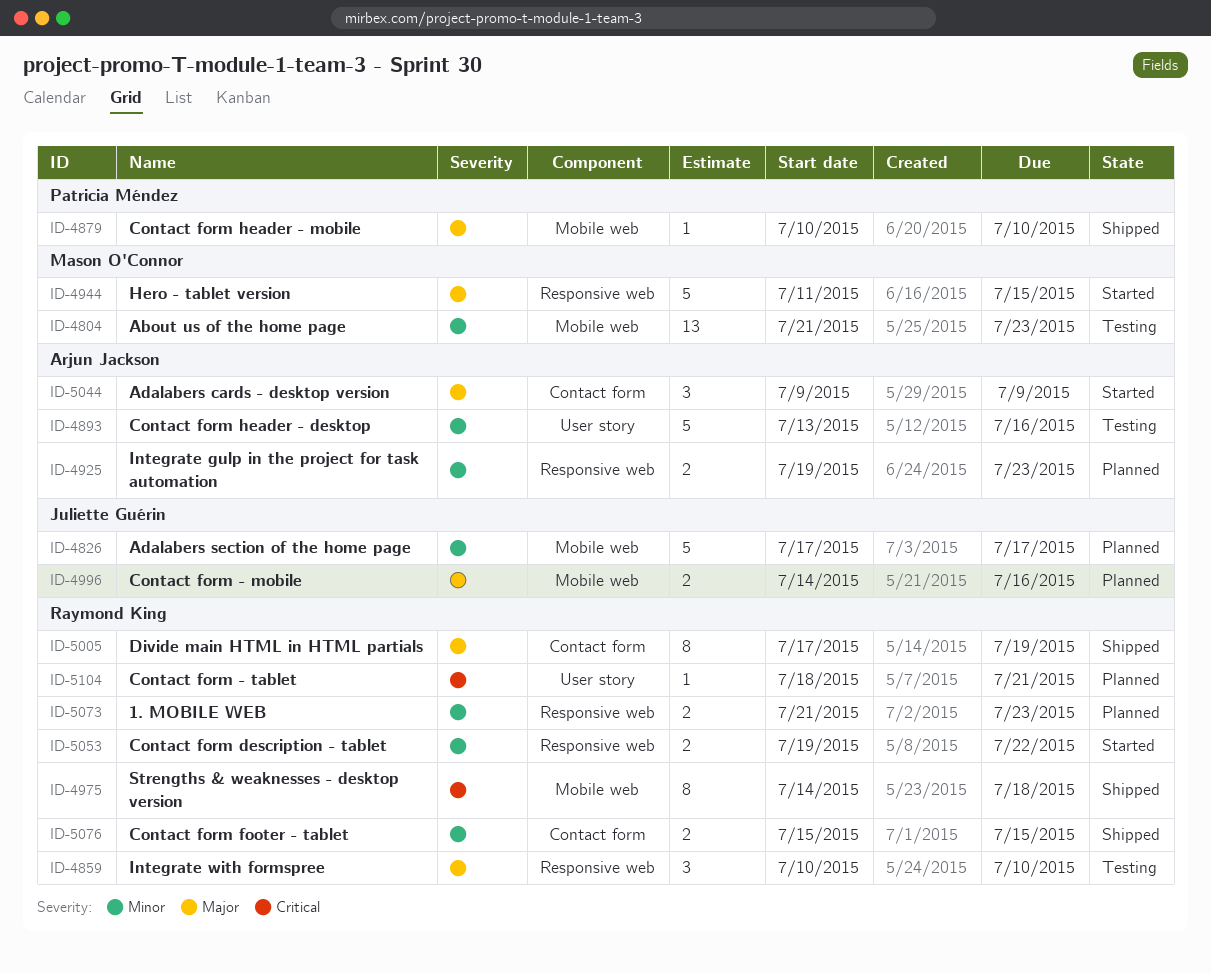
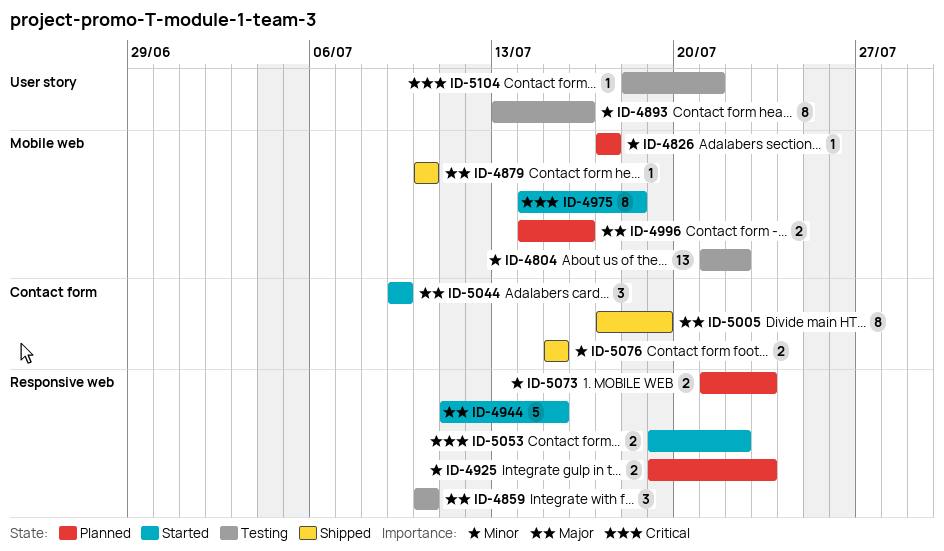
ID-4804, due: Jul 23 -> Jul 22
ID-4826, estimate: 5 -> 1
ID-4893, estimate: 5 -> 8
ID-4975, status: Shipped -> Started
ID-5053, priority: Minor -> Critical
ID-5104, status: Planned -> Testing

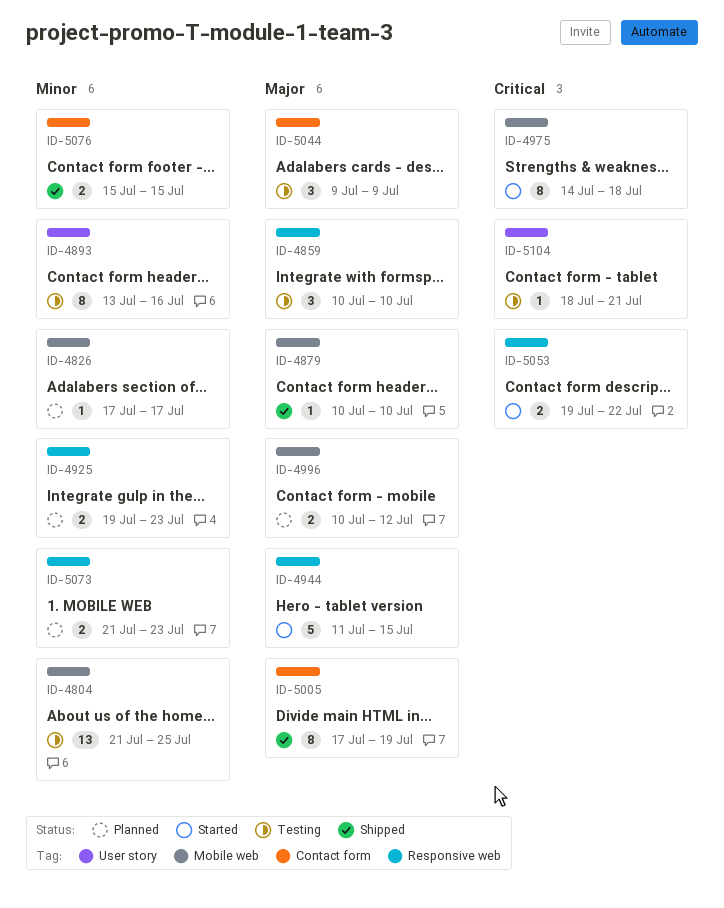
ID-4804, due: Jul 22 -> Jul 25
ID-4996, start: Jul 14 -> Jul 10
ID-4996, due: Jul 16 -> Jul 12
ID-5044, status: Started -> Testing

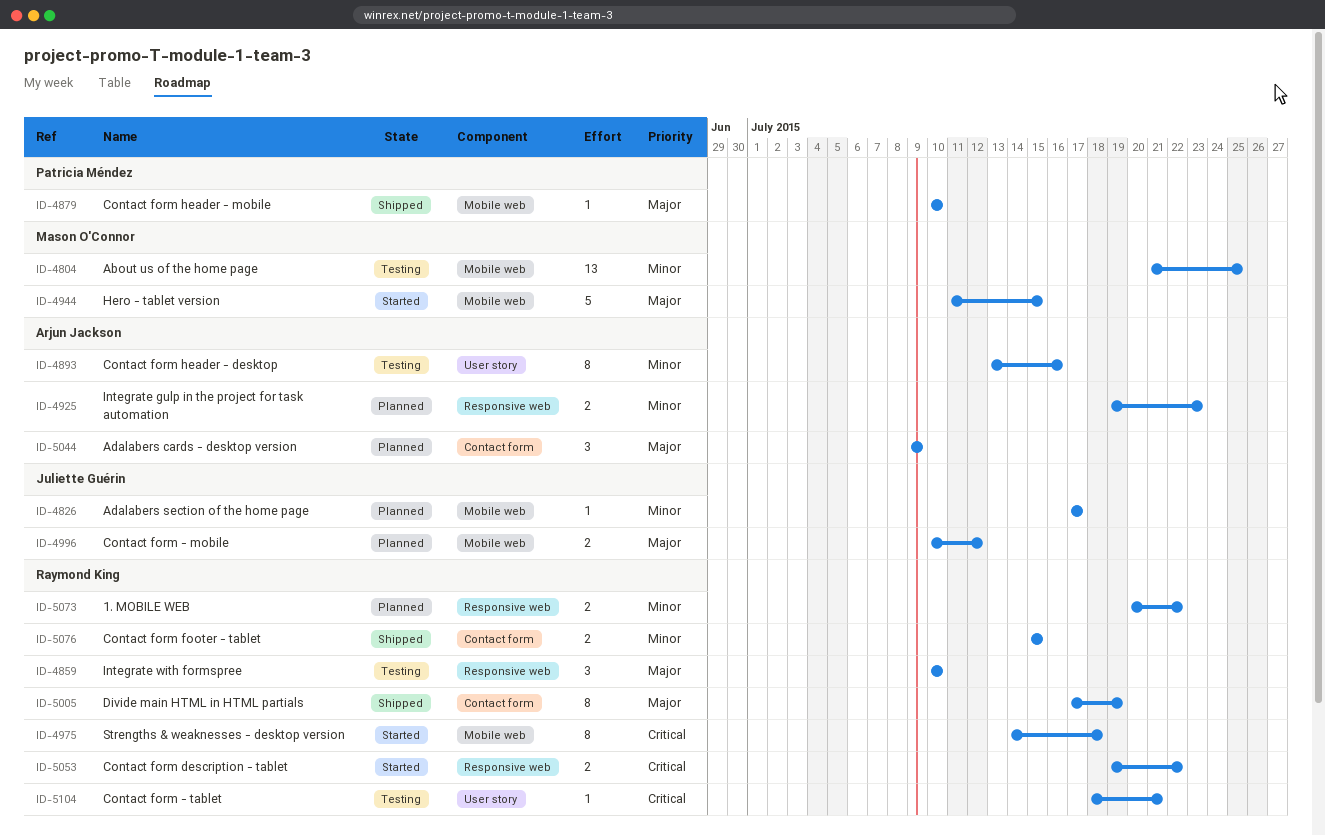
ID-4944, label: Responsive web -> Mobile web
ID-5044, status: Testing -> Planned
ID-5073, start: Jul 21 -> Jul 20
ID-5073, due: Jul 23 -> Jul 22

